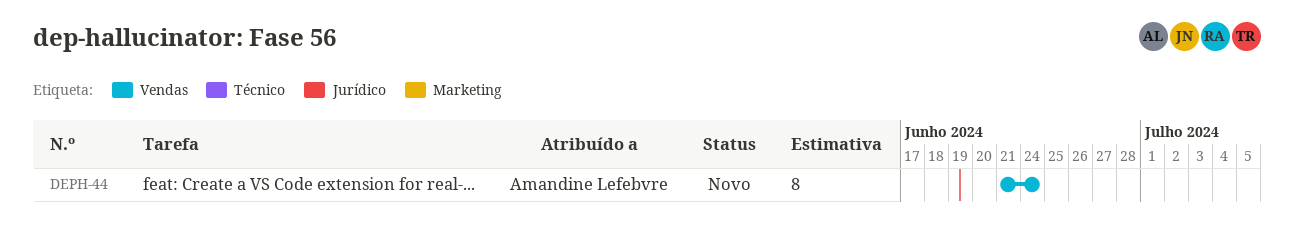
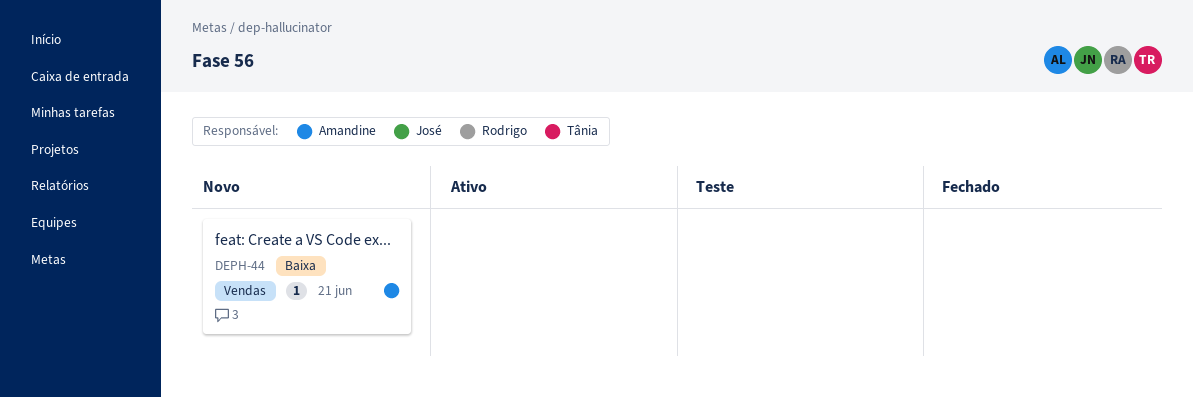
DEPH-44, estimate: 8 -> 1
DEPH-44, due: Jun 24 -> Jun 21

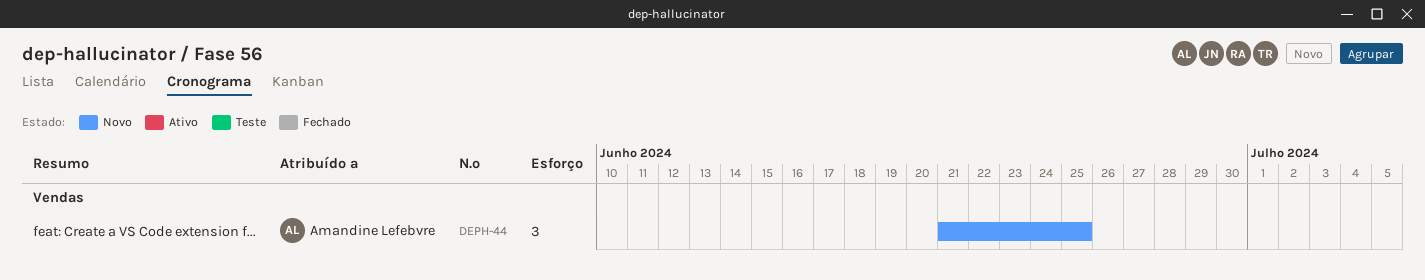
DEPH-44, estimate: 1 -> 3
DEPH-44, due: Jun 21 -> Jun 25

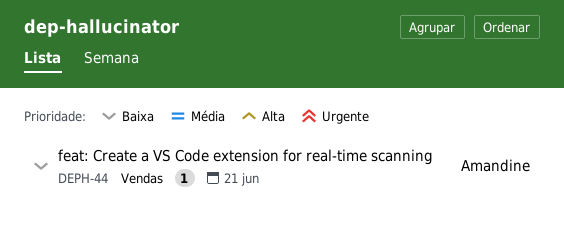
DEPH-44, estimate: 3 -> 1
DEPH-44, due: Jun 25 -> Jun 21

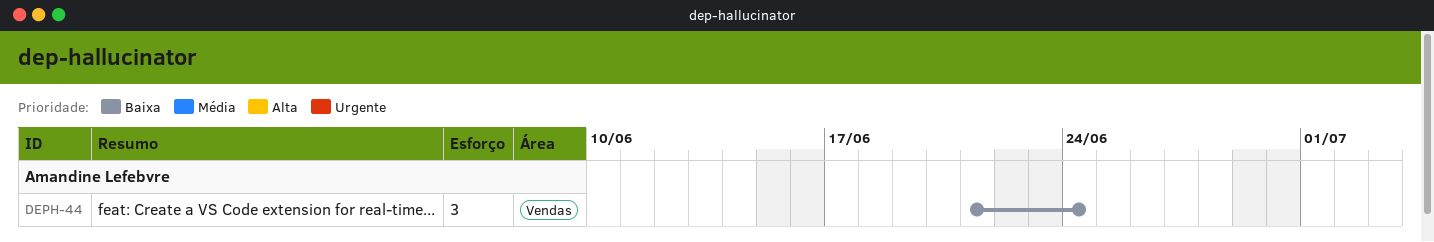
DEPH-44, estimate: 1 -> 3
DEPH-44, due: Jun 21 -> Jun 24

